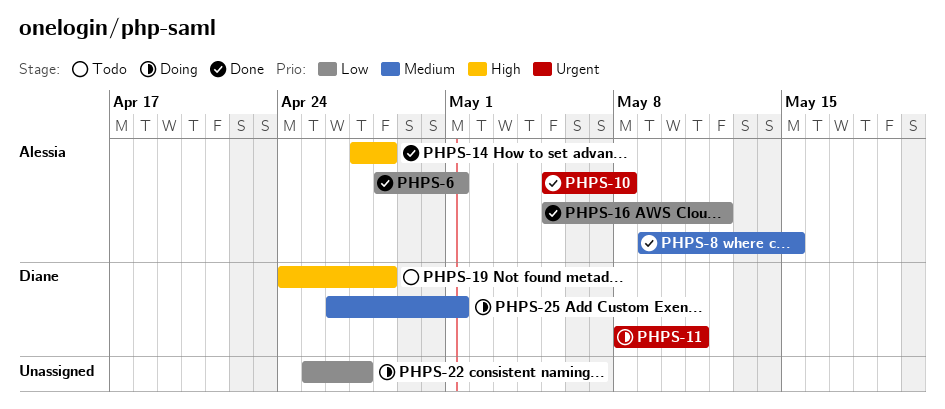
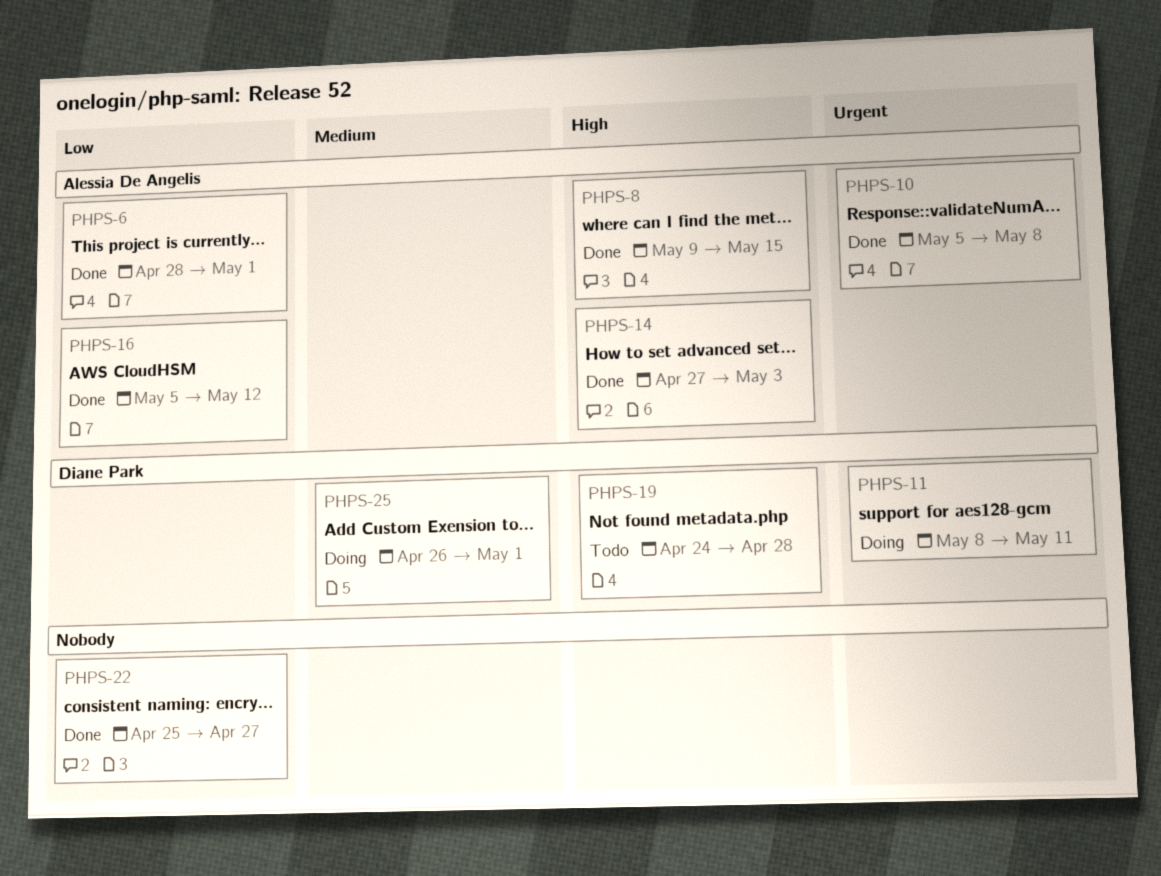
PHPS-8, priority: Medium -> High
PHPS-14, due: Apr 28 -> May 3
PHPS-22, status: Doing -> Done

